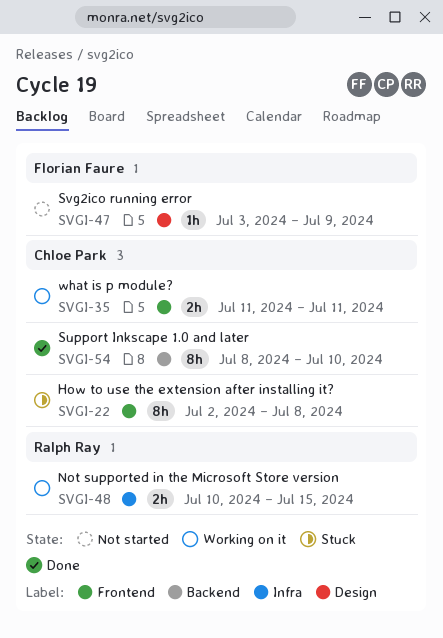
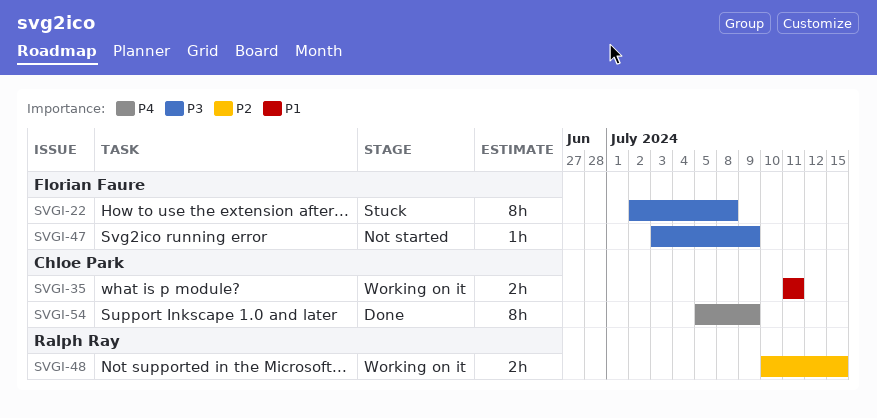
SVGI-22, owner: Chloe Park -> Florian Faure
SVGI-54, start: Jul 8 -> Jul 5
SVGI-54, due: Jul 10 -> Jul 9

